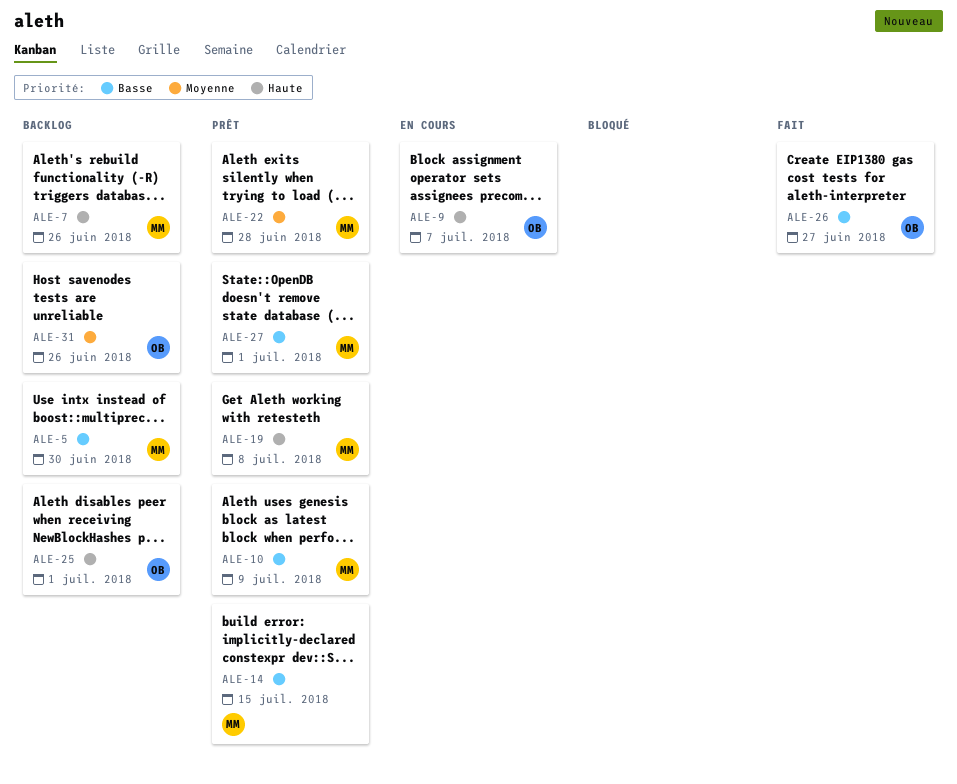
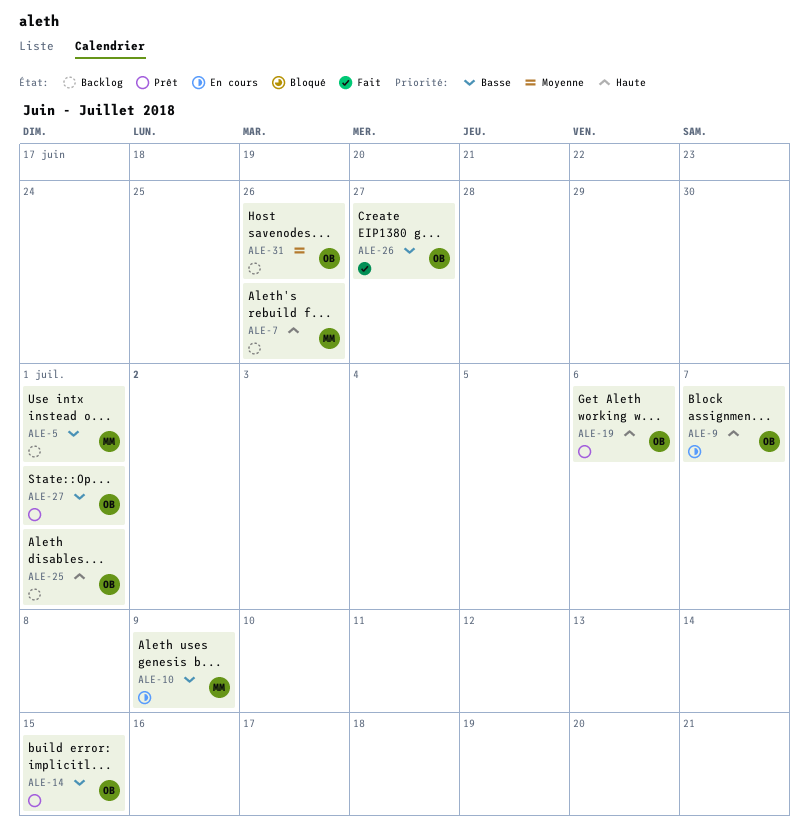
ALE-5, due: Jun 30 -> Jul 1
ALE-10, status: Prêt -> En cours
ALE-14, owner: MM -> OB
ALE-19, owner: MM -> OB
ALE-19, due: Jul 8 -> Jul 6
ALE-22: present -> none
ALE-27, owner: MM -> OB

